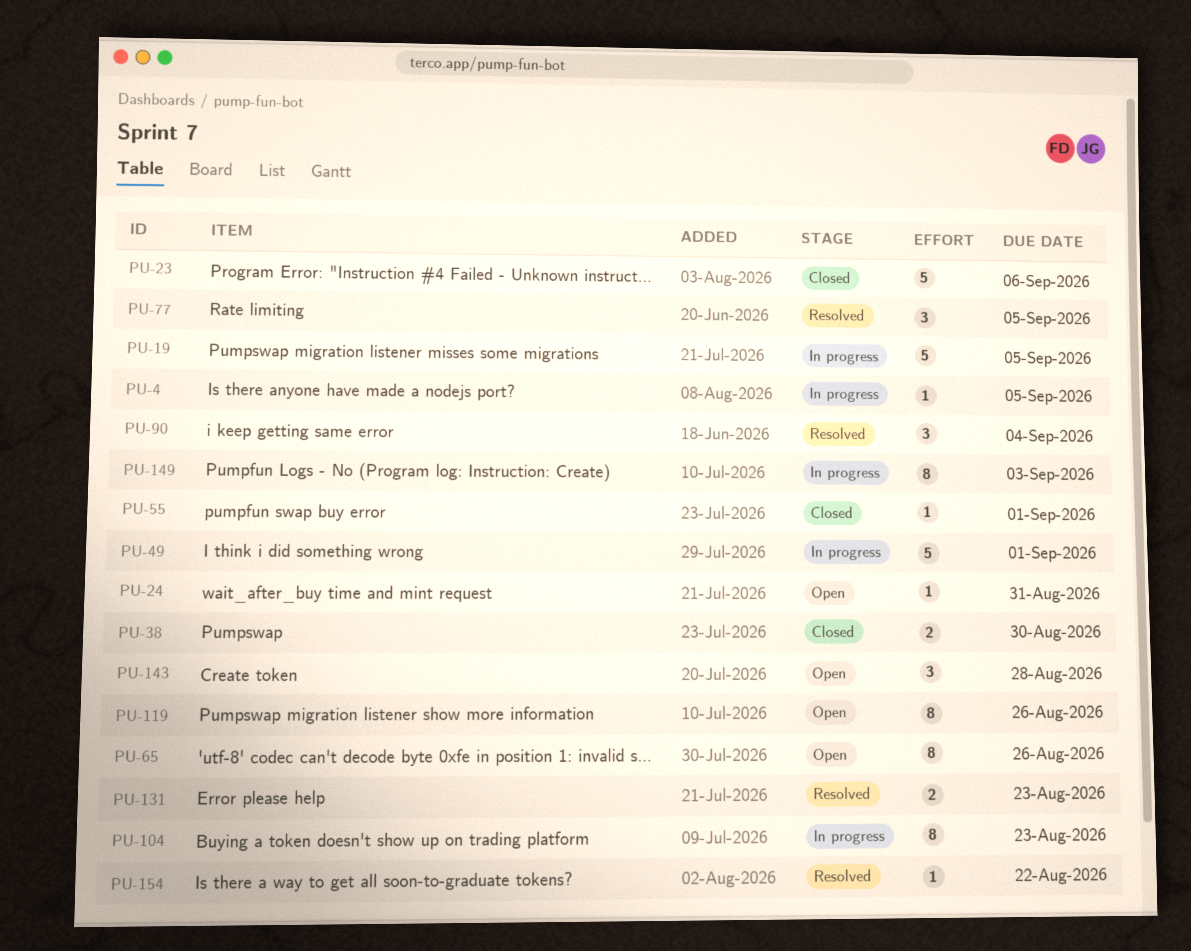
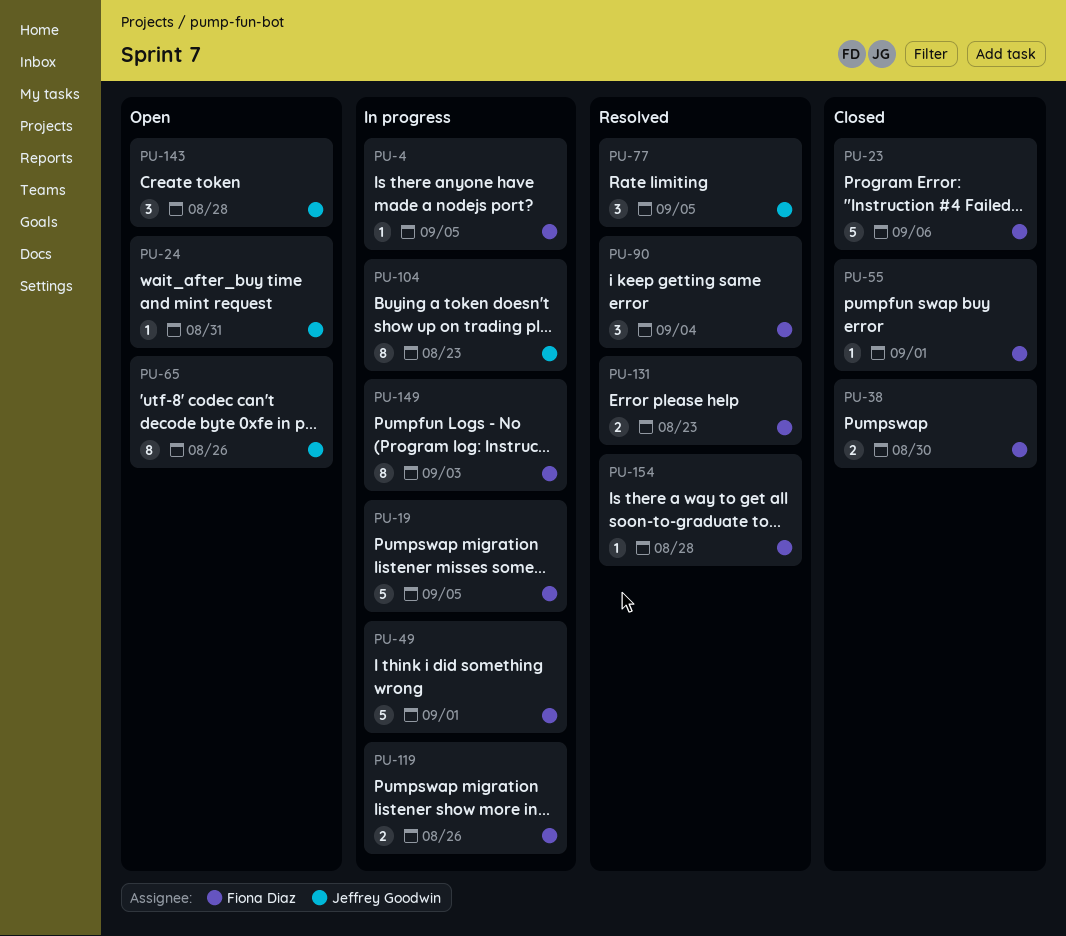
PU-119, status: Open -> In progress
PU-119, estimate: 8 -> 2
PU-154, due: Aug 22 -> Aug 28

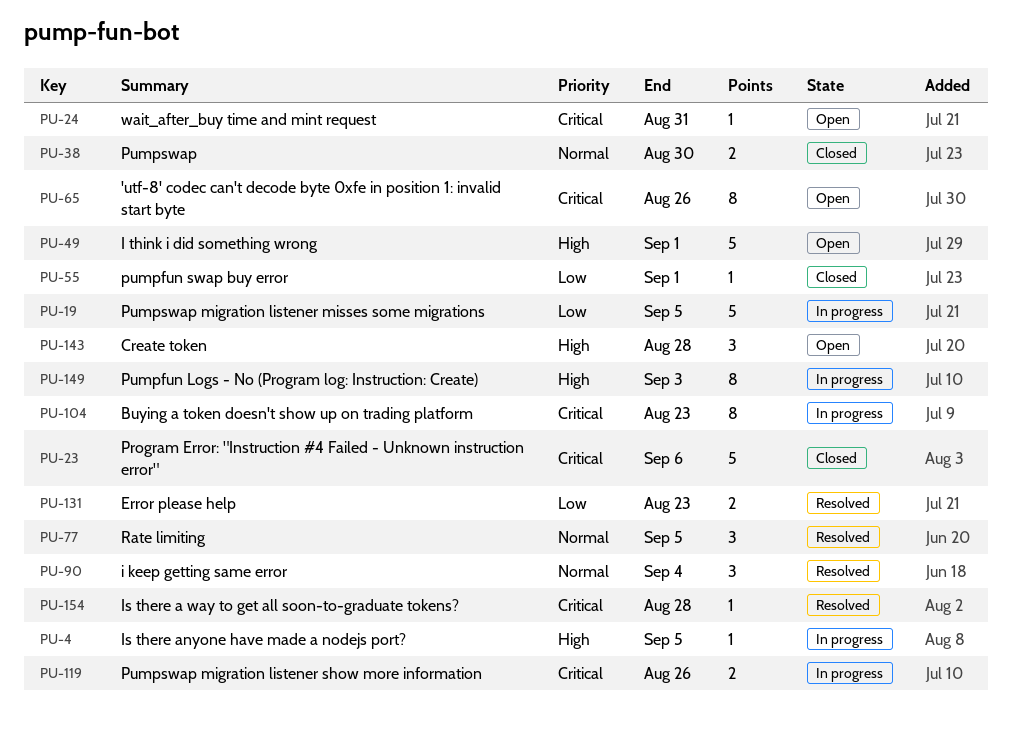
PU-49, status: In progress -> Open

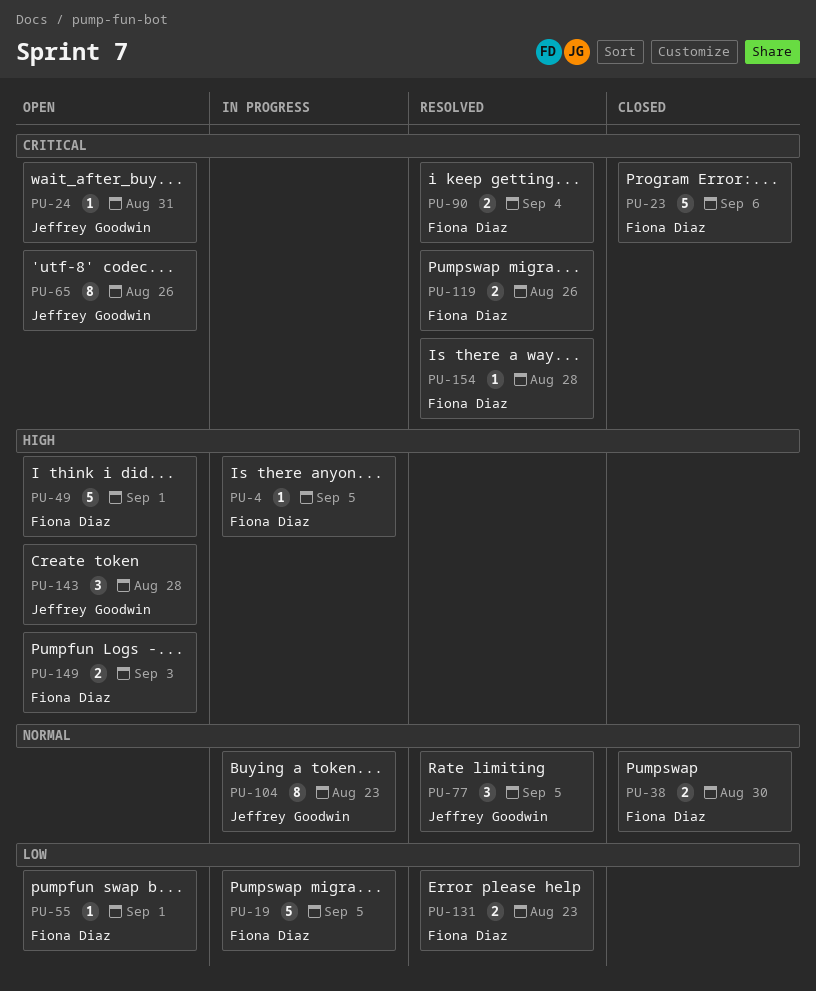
PU-55, status: Closed -> Open
PU-90, priority: Normal -> Critical
PU-90, estimate: 3 -> 2
PU-104, priority: Critical -> Normal
PU-119, status: In progress -> Resolved
PU-149, status: In progress -> Open
PU-149, estimate: 8 -> 2

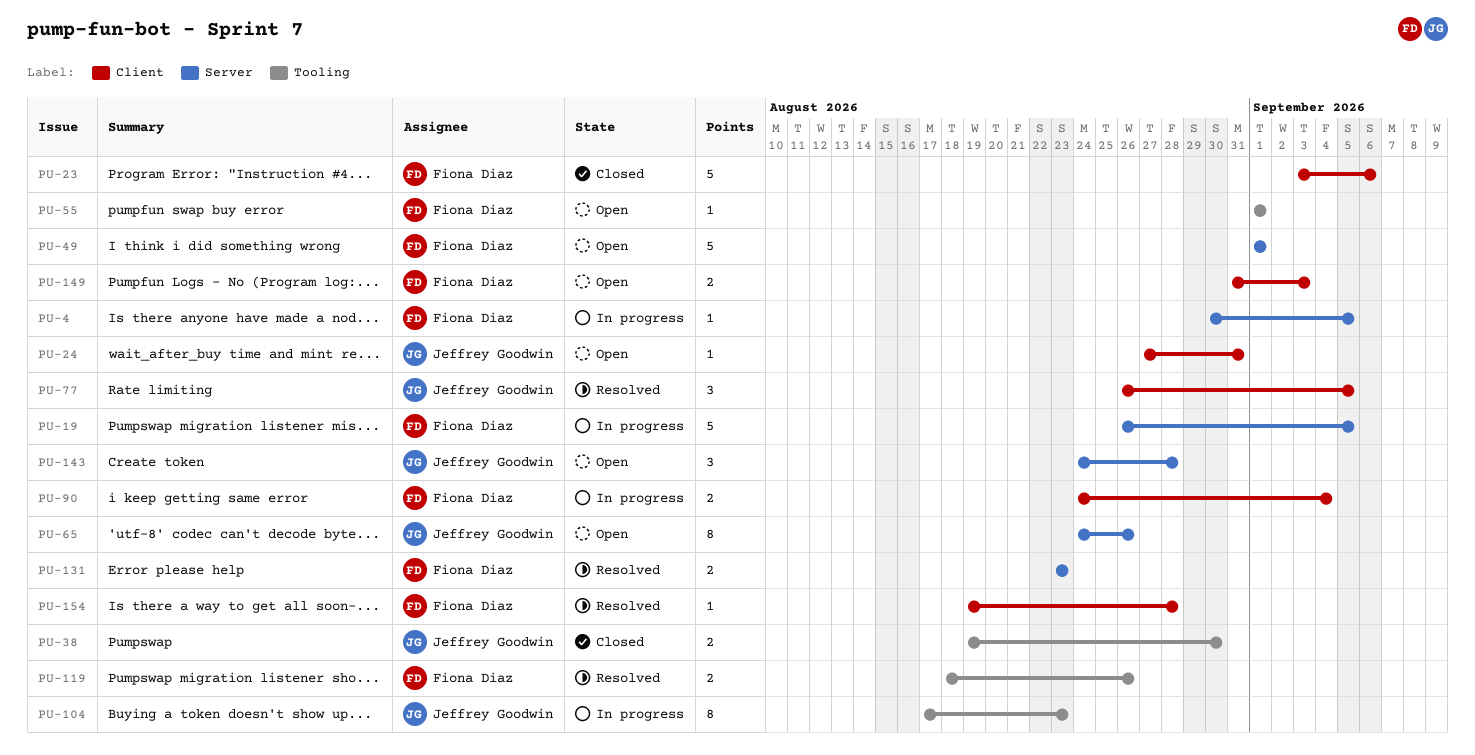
PU-38, owner: Fiona Diaz -> Jeffrey Goodwin
PU-90, status: Resolved -> In progress

